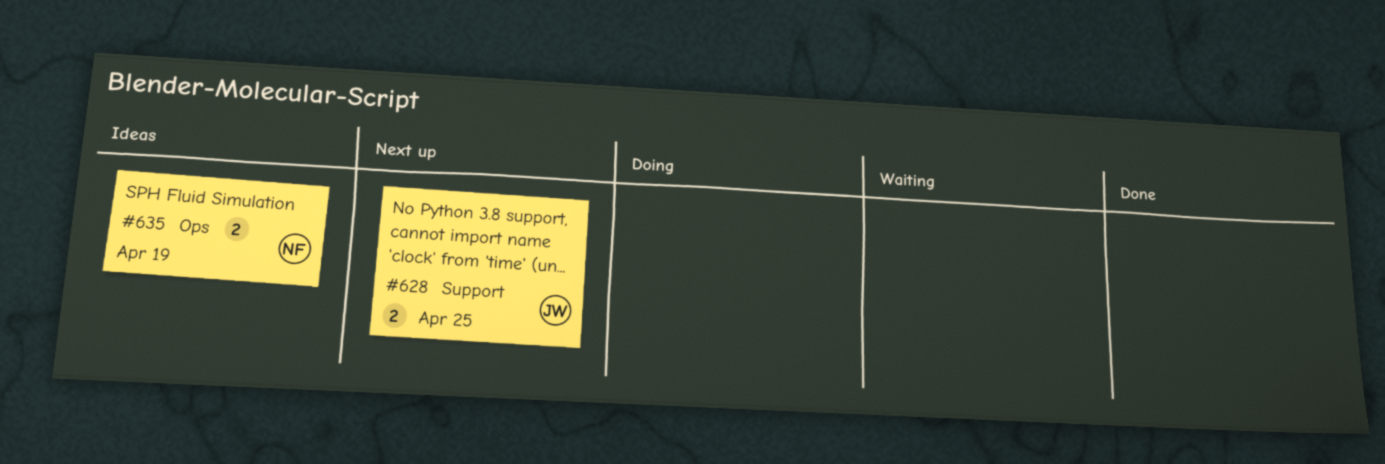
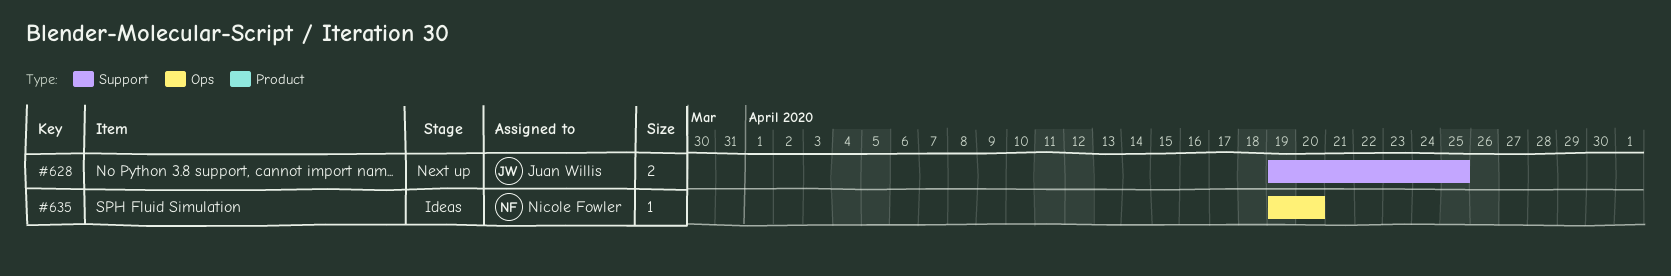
#635, estimate: 2 -> 1
#635, due: Apr 19 -> Apr 20

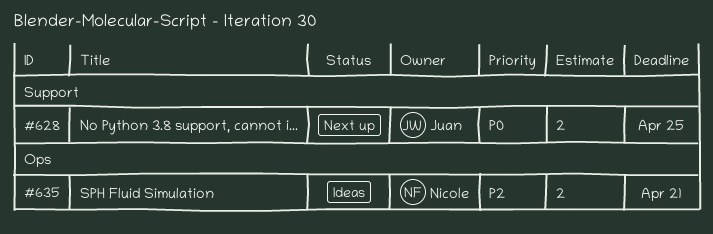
#635, estimate: 1 -> 2
#635, due: Apr 20 -> Apr 21

